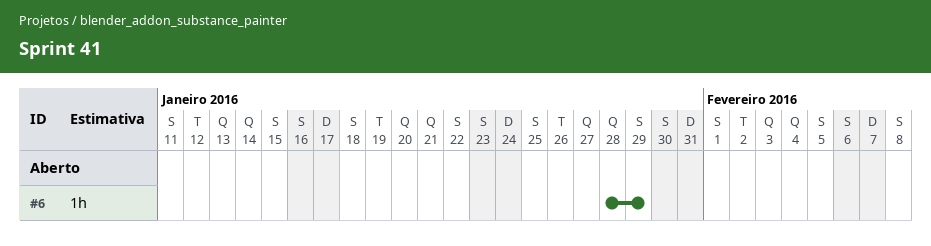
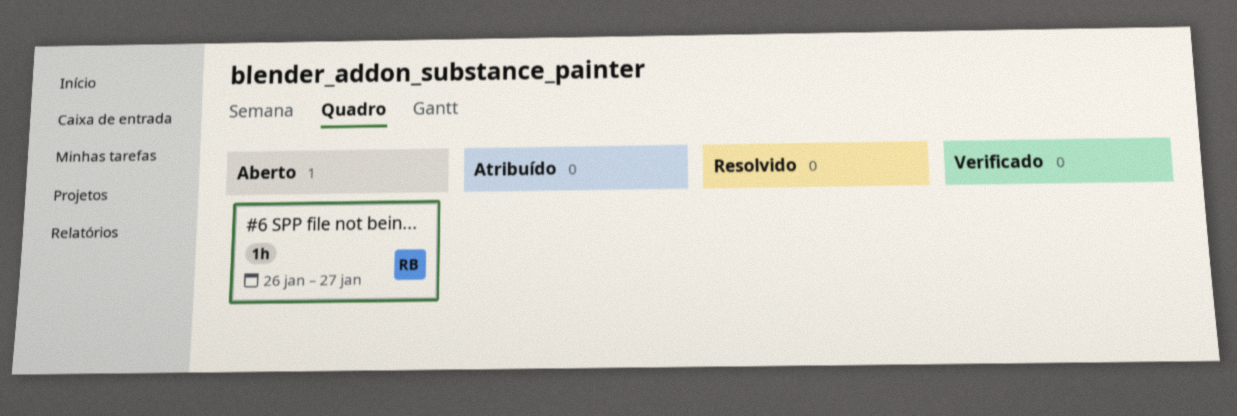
#6, start: Jan 28 -> Jan 26
#6, due: Jan 29 -> Jan 27

